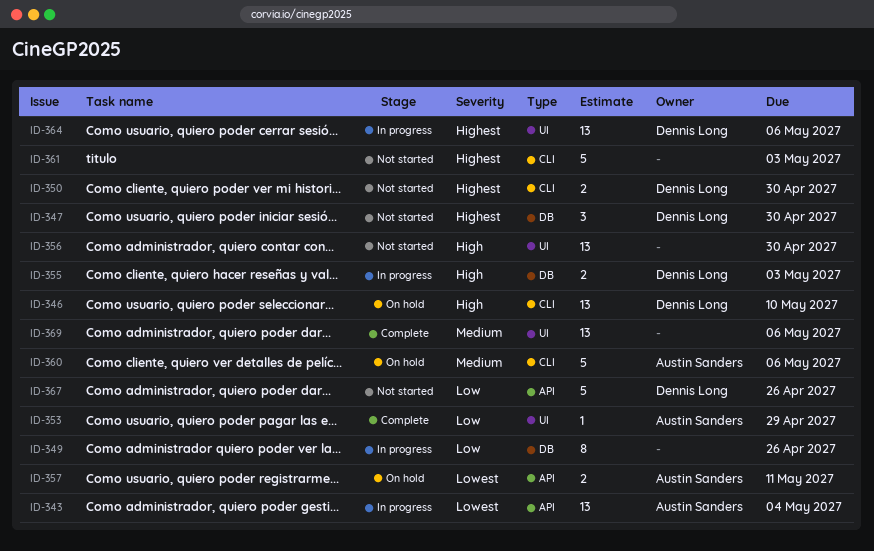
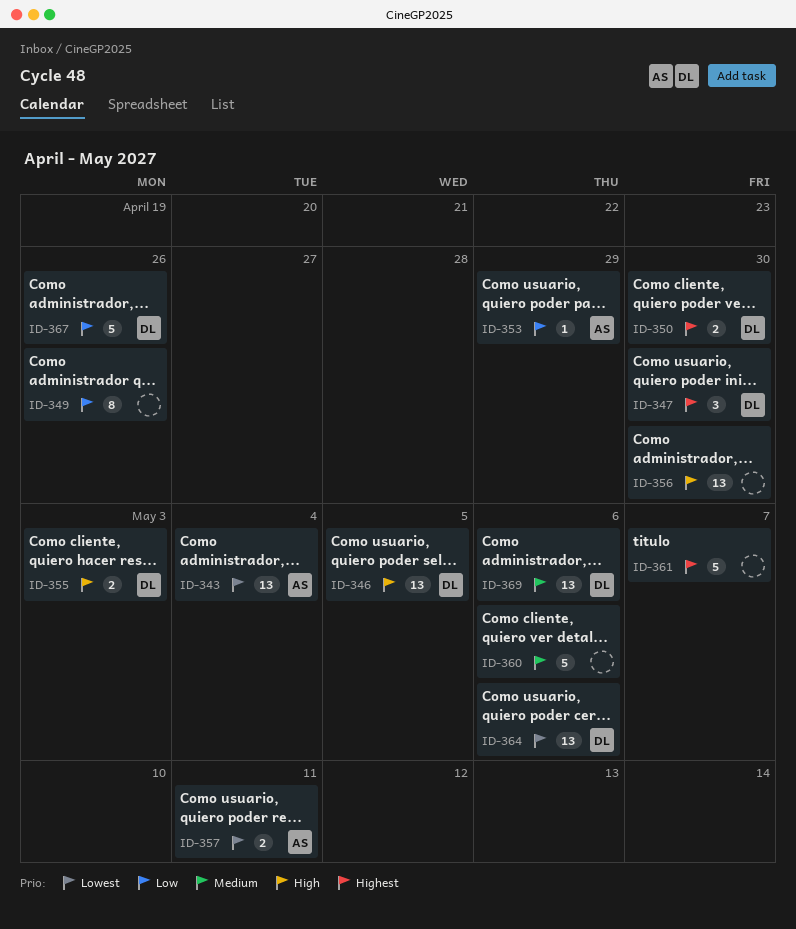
ID-346, due: May 10 -> May 5
ID-360, owner: Austin Sanders -> none
ID-361, due: May 3 -> May 7
ID-364, priority: Highest -> Lowest
ID-369, owner: none -> Dennis Long

